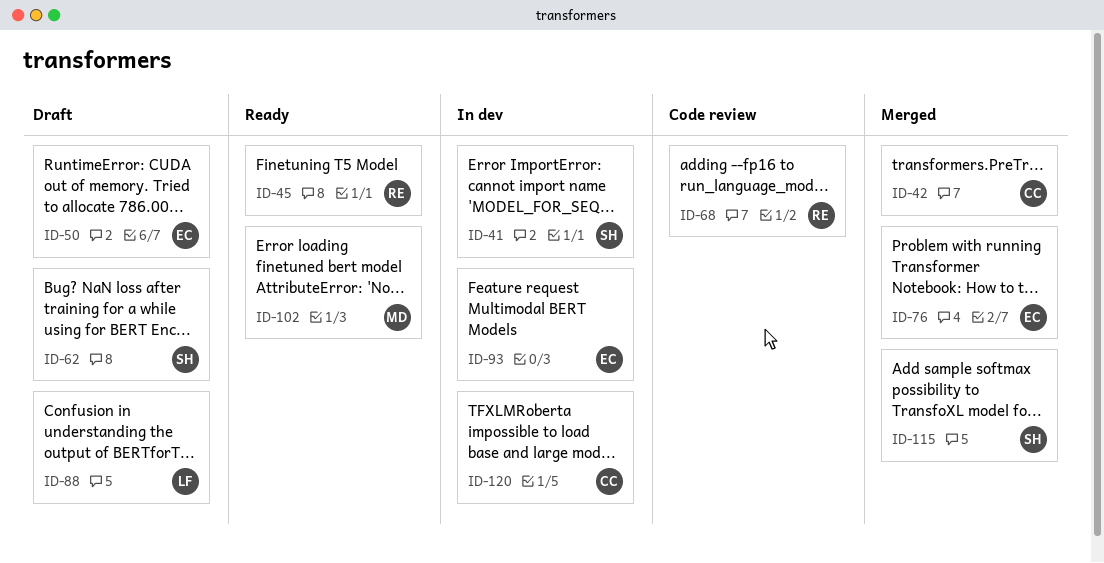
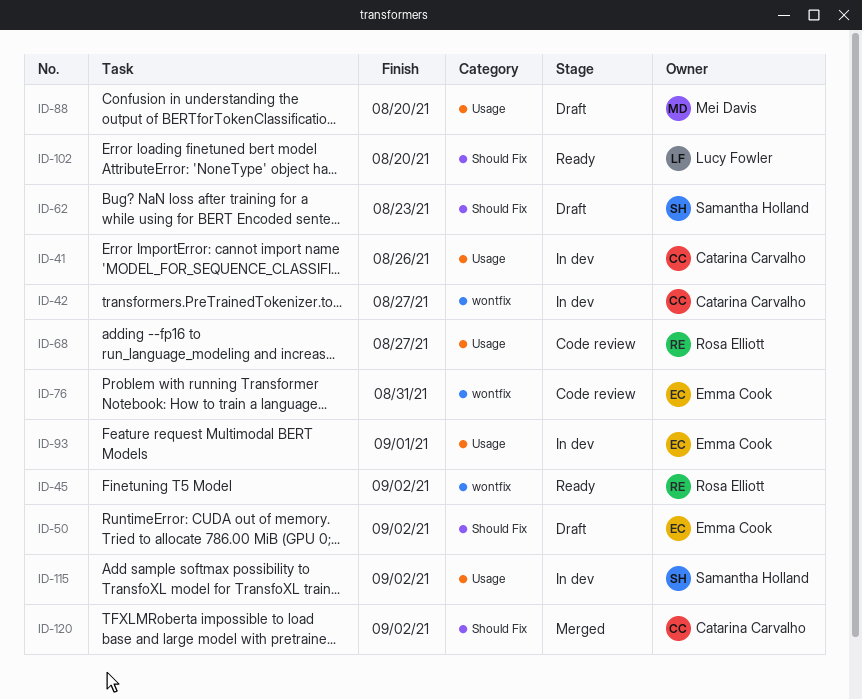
ID-41, owner: Samantha Holland -> Catarina Carvalho
ID-42, status: Merged -> In dev
ID-76, status: Merged -> Code review
ID-88, owner: Lucy Fowler -> Mei Davis
ID-102, owner: Mei Davis -> Lucy Fowler
ID-115, status: Merged -> In dev
ID-120, status: In dev -> Merged

